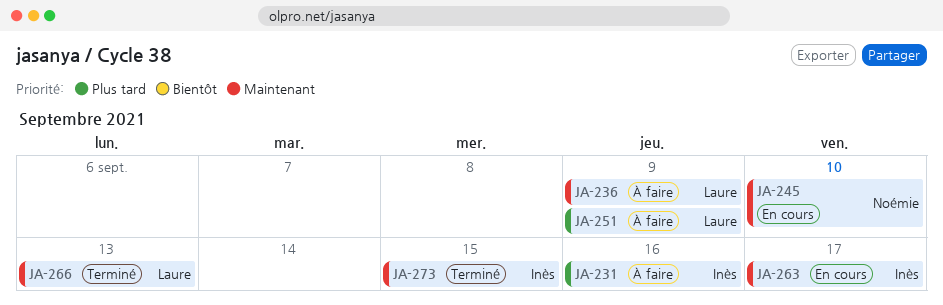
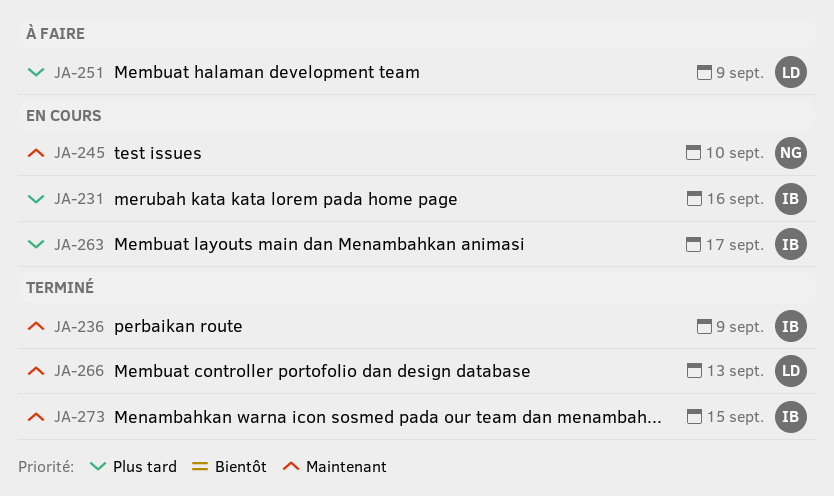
JA-231, status: À faire -> En cours
JA-236, status: À faire -> Terminé
JA-236, owner: Laure -> Inès
JA-263, priority: Maintenant -> Plus tard

